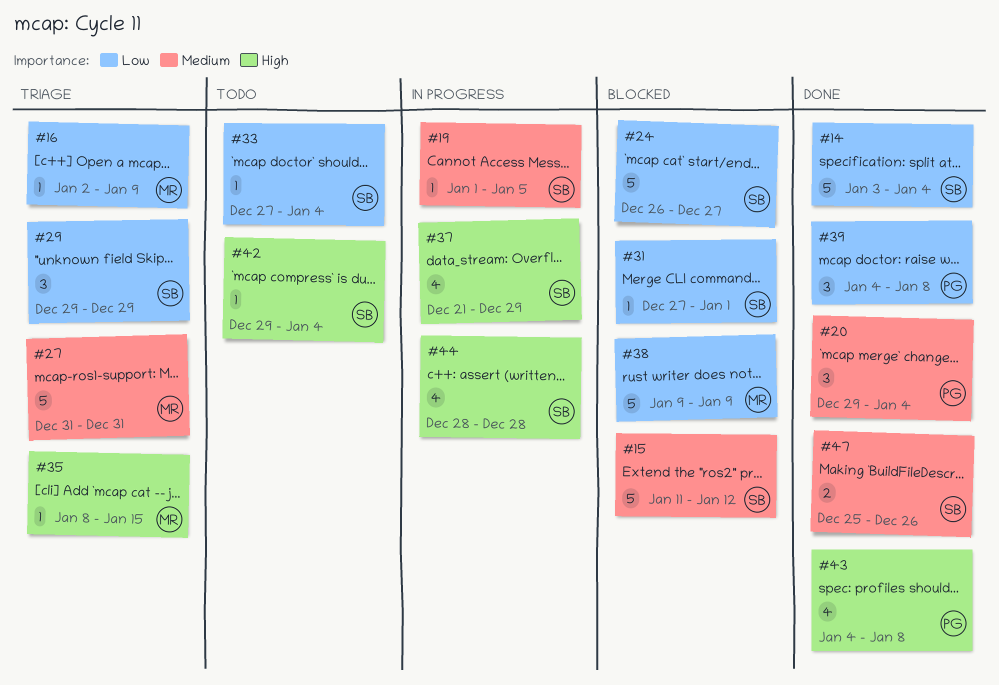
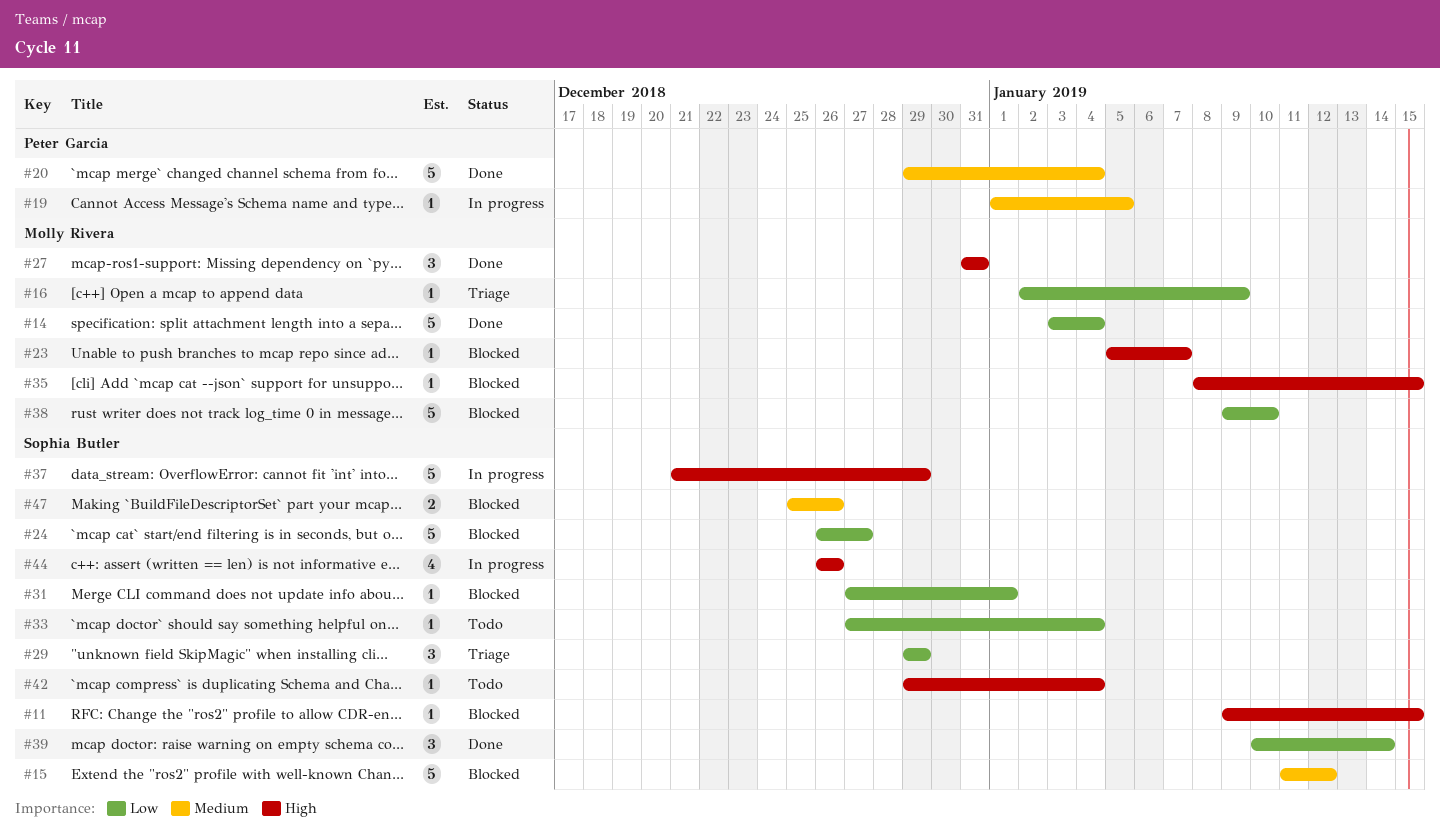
#11: none -> present
#14, owner: Sophia Butler -> Molly Rivera
#19, owner: Sophia Butler -> Peter Garcia
#20, estimate: 3 -> 5
#23: none -> present
#27, status: Triage -> Done
#27, priority: Medium -> High
#27, estimate: 5 -> 3
#35, status: Triage -> Blocked
#37, estimate: 4 -> 5
#38, due: Jan 9 -> Jan 10
#39, owner: Peter Garcia -> Sophia Butler
#39, start: Jan 4 -> Jan 10
#39, due: Jan 8 -> Jan 14
#43: present -> none
#44, start: Dec 28 -> Dec 26
#44, due: Dec 28 -> Dec 26
#47, status: Done -> Blocked

